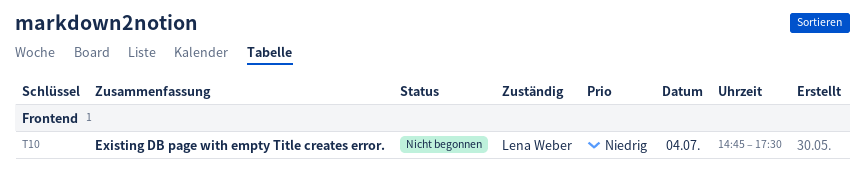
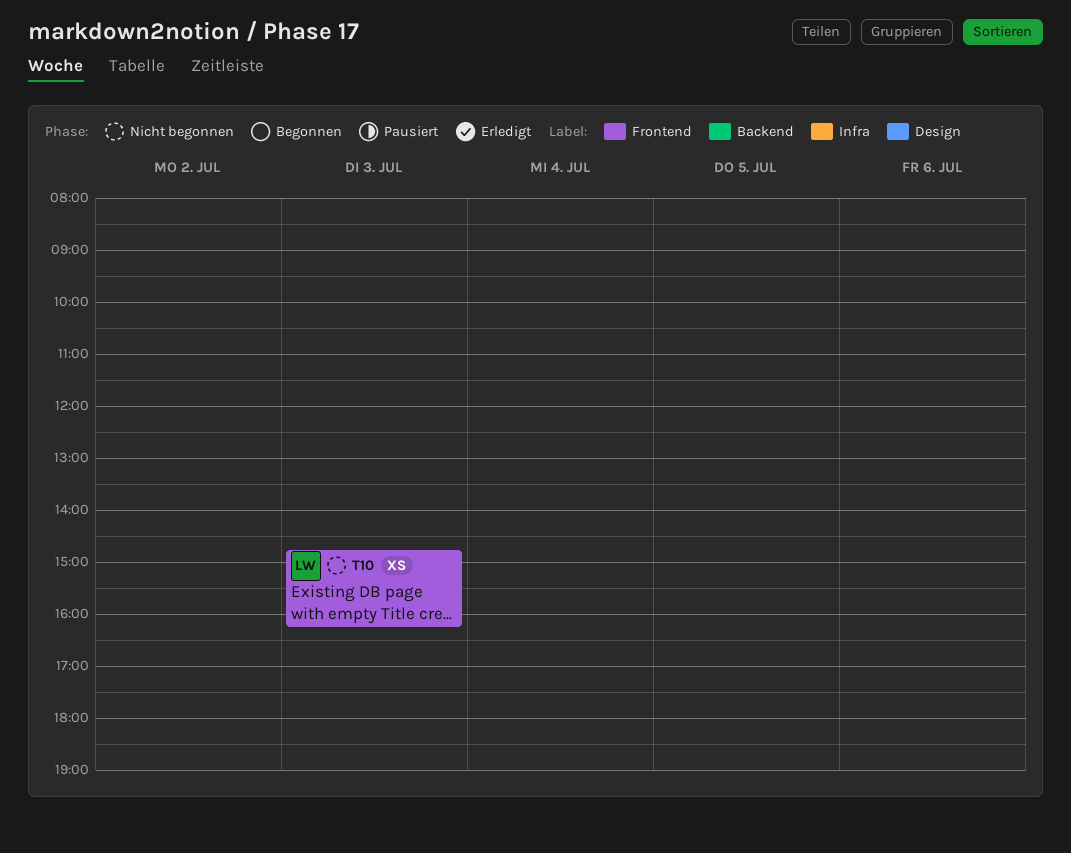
T10, day: Jul 4 -> Jul 3
T10, ends: 17:30 -> 16:15

